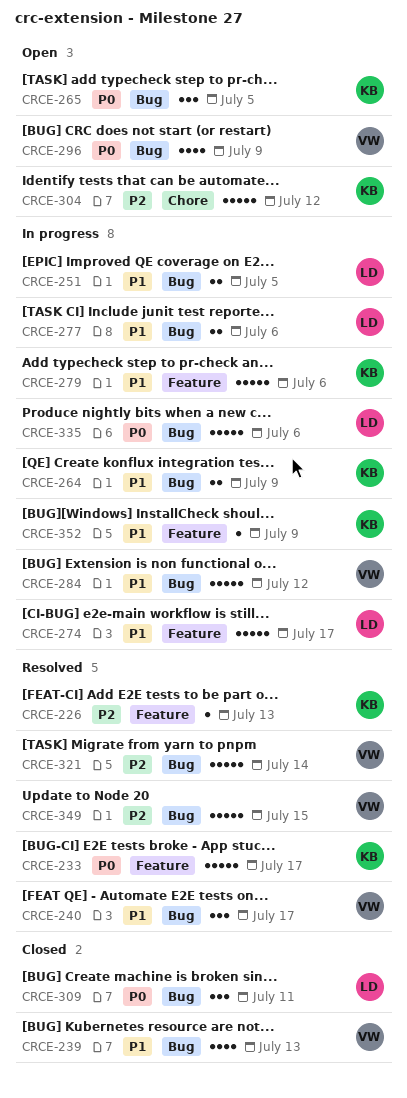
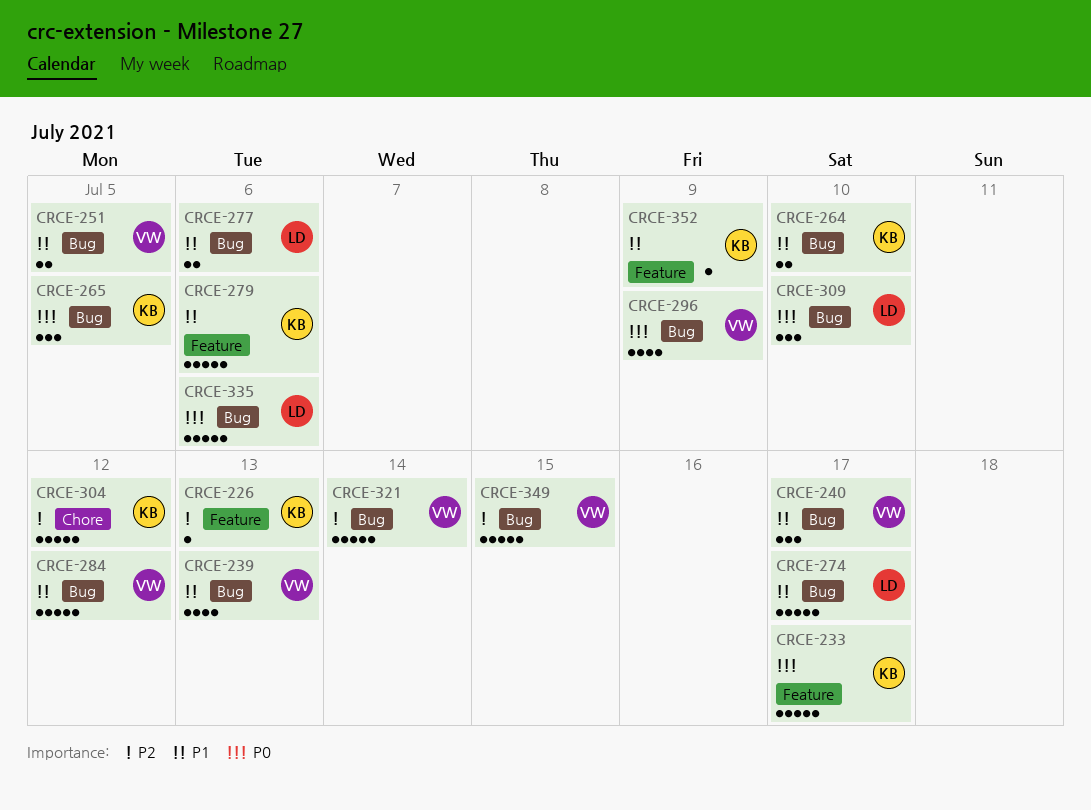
CRCE-251, owner: LD -> VW
CRCE-264, due: Jul 9 -> Jul 10
CRCE-274, label: Feature -> Bug
CRCE-309, due: Jul 11 -> Jul 10

